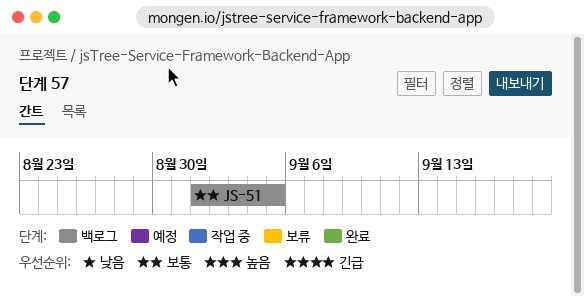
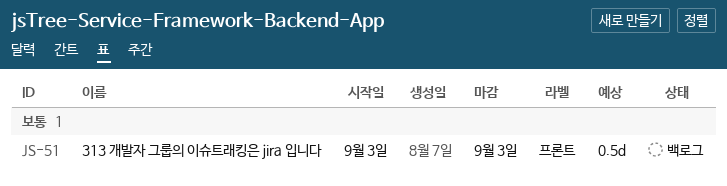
JS-51, start: Sep 1 -> Sep 3
JS-51, due: Sep 5 -> Sep 3

